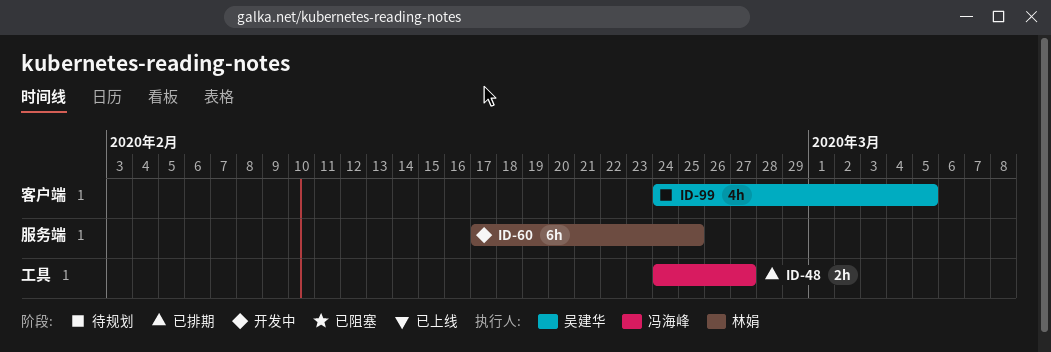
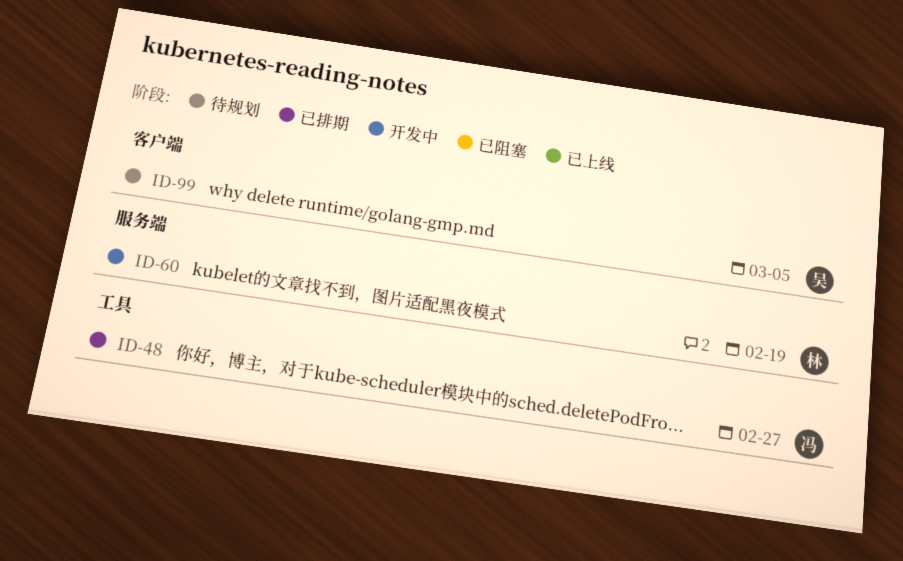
ID-60, due: Feb 25 -> Feb 19

